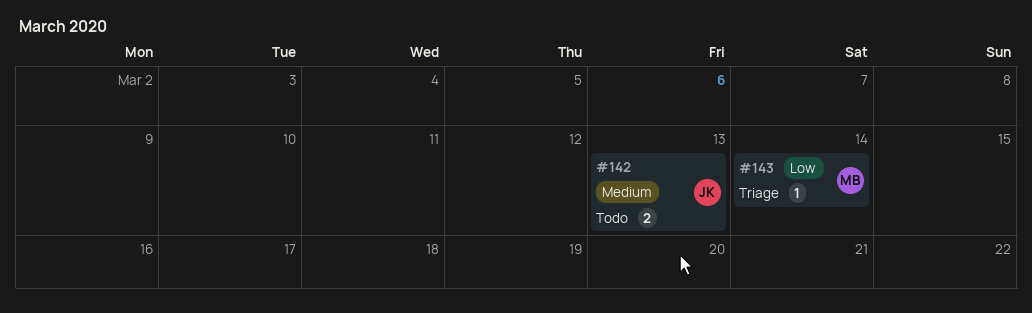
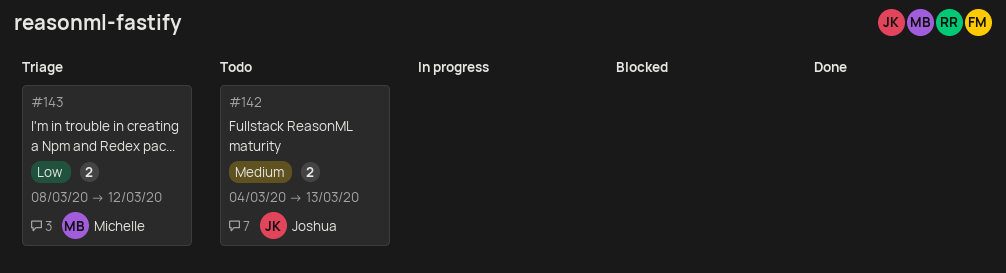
#143, estimate: 1 -> 2
#143, due: Mar 14 -> Mar 12

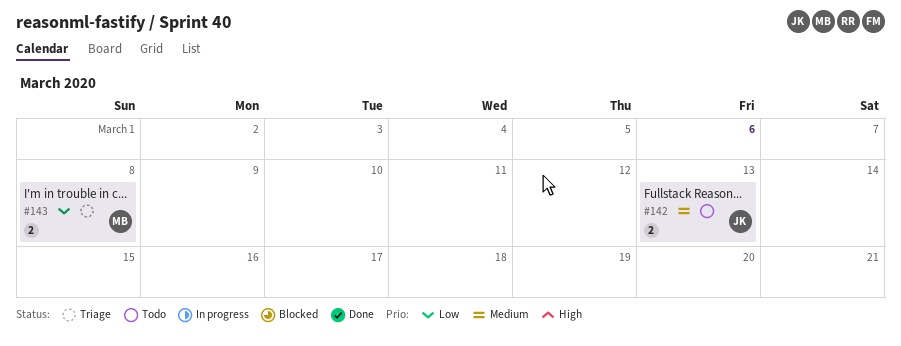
#143, due: Mar 12 -> Mar 8

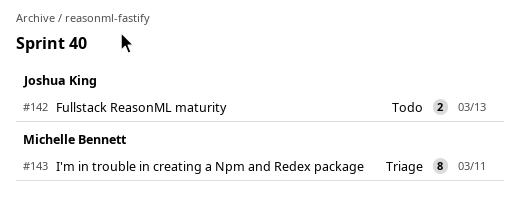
#143, estimate: 2 -> 8
#143, due: Mar 8 -> Mar 11

